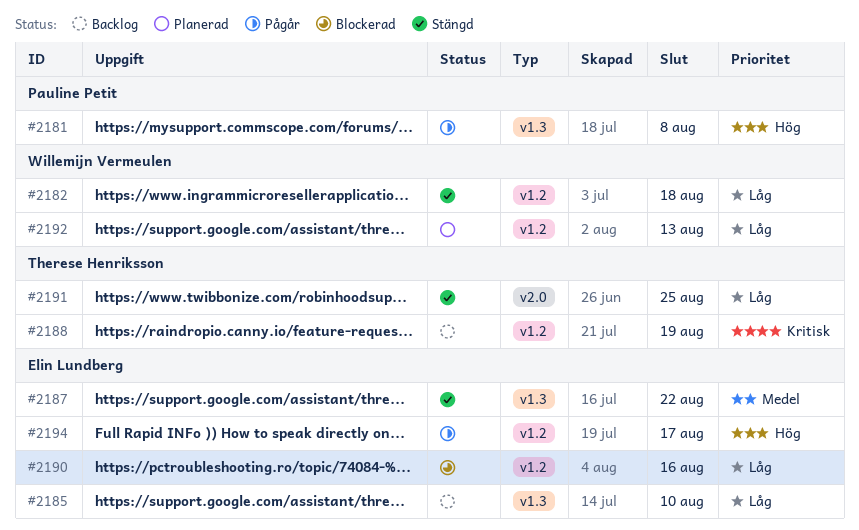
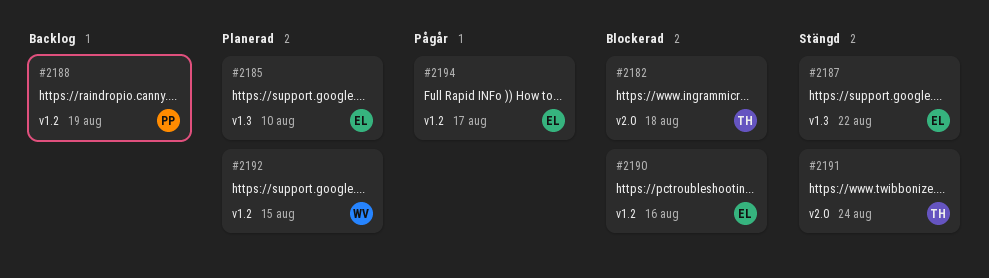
#2181: present -> none
#2182, status: Stängd -> Blockerad
#2182, owner: Willemijn Vermeulen -> Therese Henriksson
#2182, label: v1.2 -> v2.0
#2185, status: Backlog -> Planerad
#2188, owner: Therese Henriksson -> Pauline Petit
#2191, due: Aug 25 -> Aug 24
#2192, due: Aug 13 -> Aug 15

